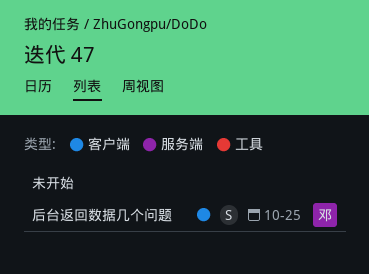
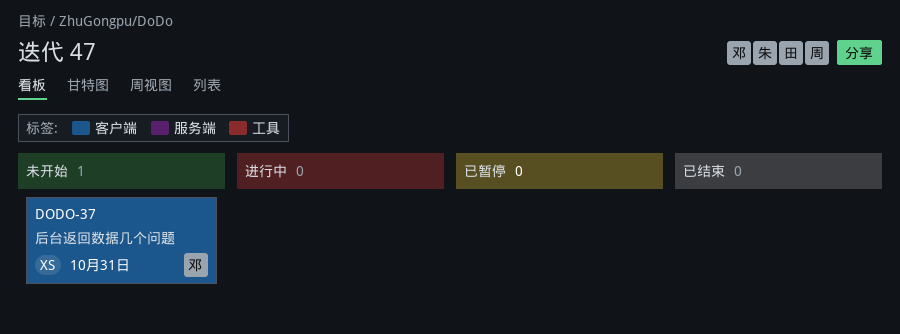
后台返回数据几个问题, estimate: S -> XS
后台返回数据几个问题, due: Oct 25 -> Oct 31

